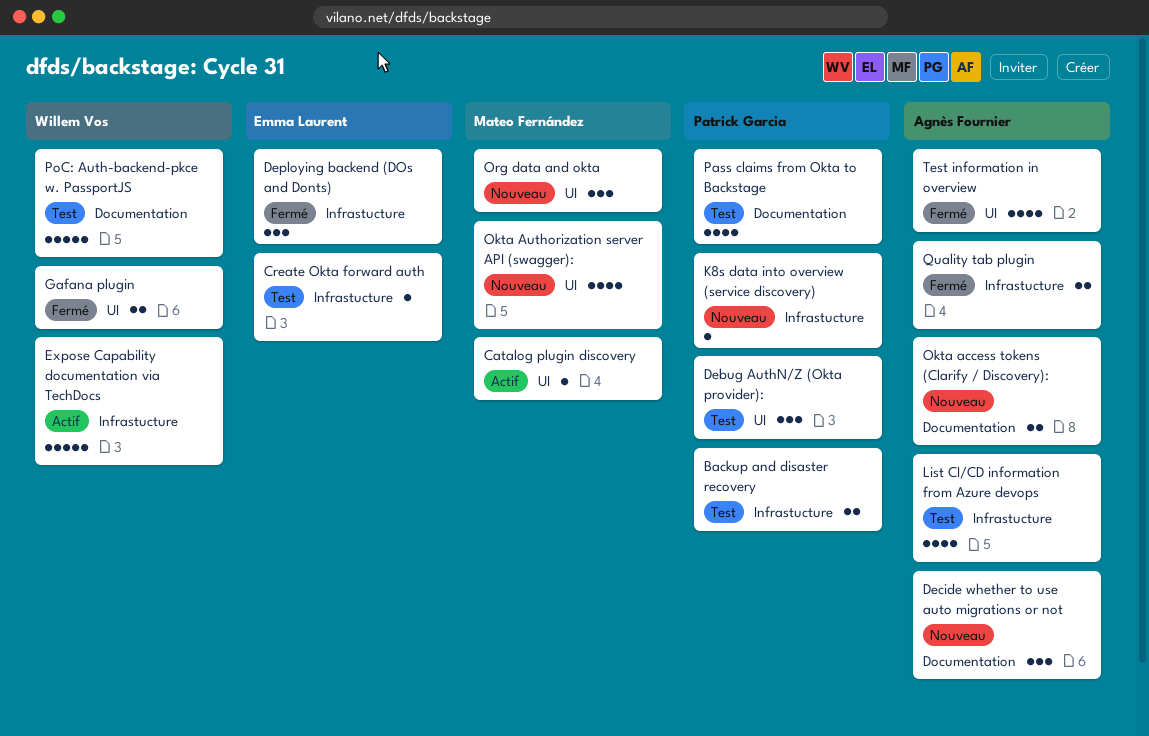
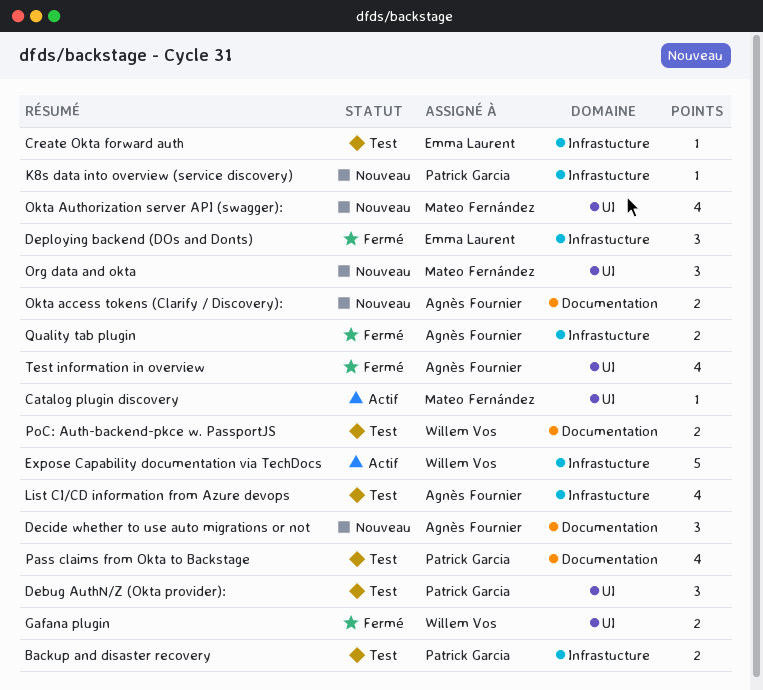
PoC: Auth-backend-pkce w. PassportJS, estimate: 5 -> 2

